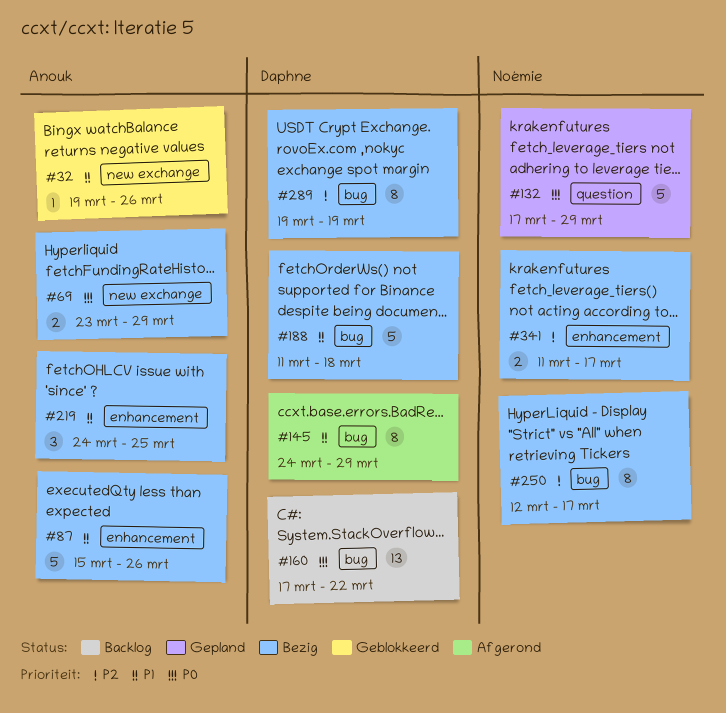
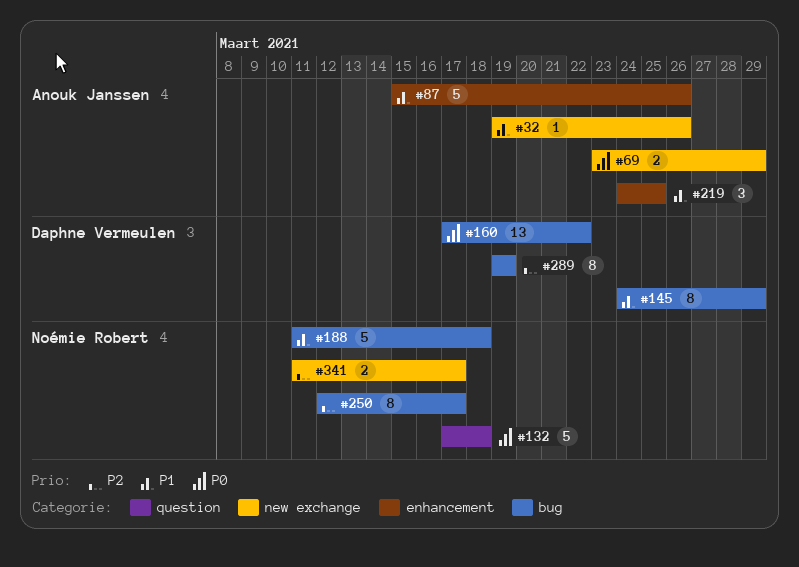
#132, due: Mar 29 -> Mar 18
#188, owner: Daphne Vermeulen -> Noémie Robert
#341, label: enhancement -> new exchange

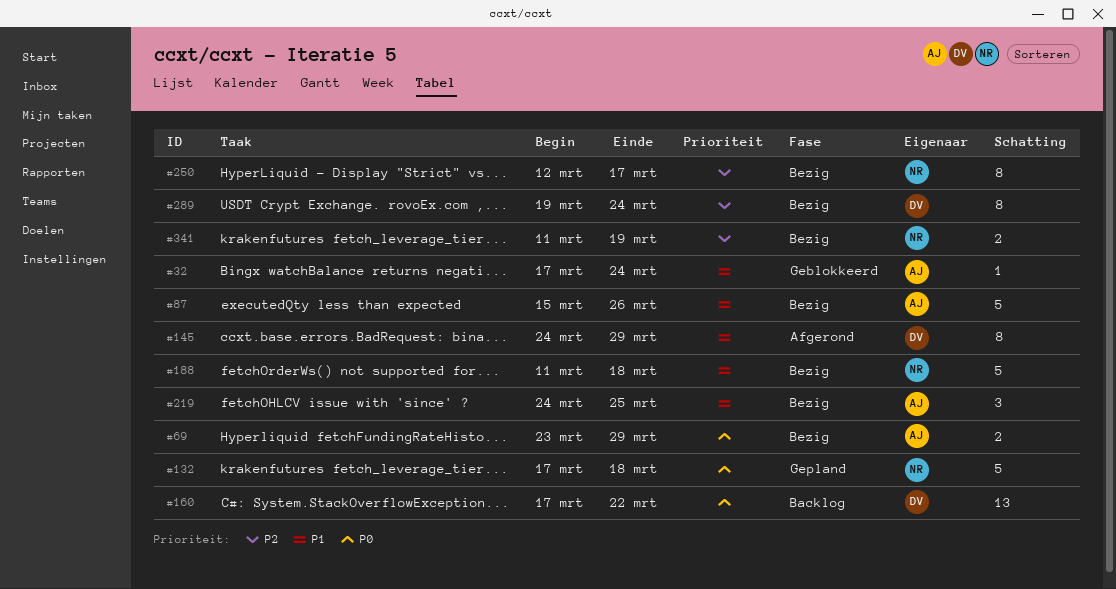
#32, start: Mar 19 -> Mar 17
#32, due: Mar 26 -> Mar 24
#289, due: Mar 19 -> Mar 24
#341, due: Mar 17 -> Mar 19

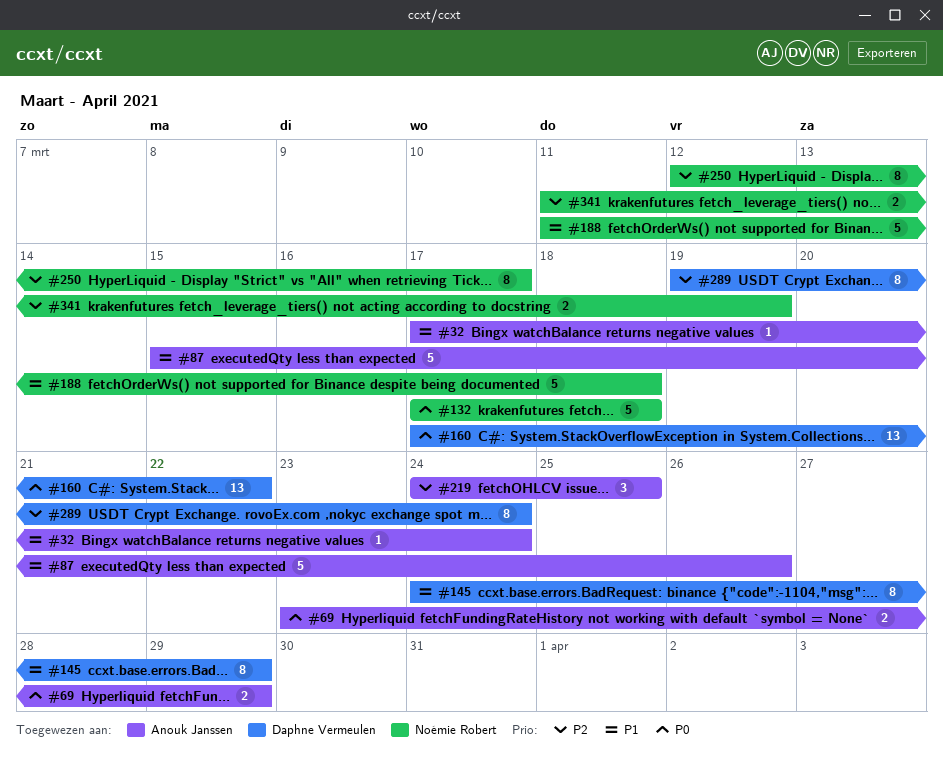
#219, priority: P1 -> P2

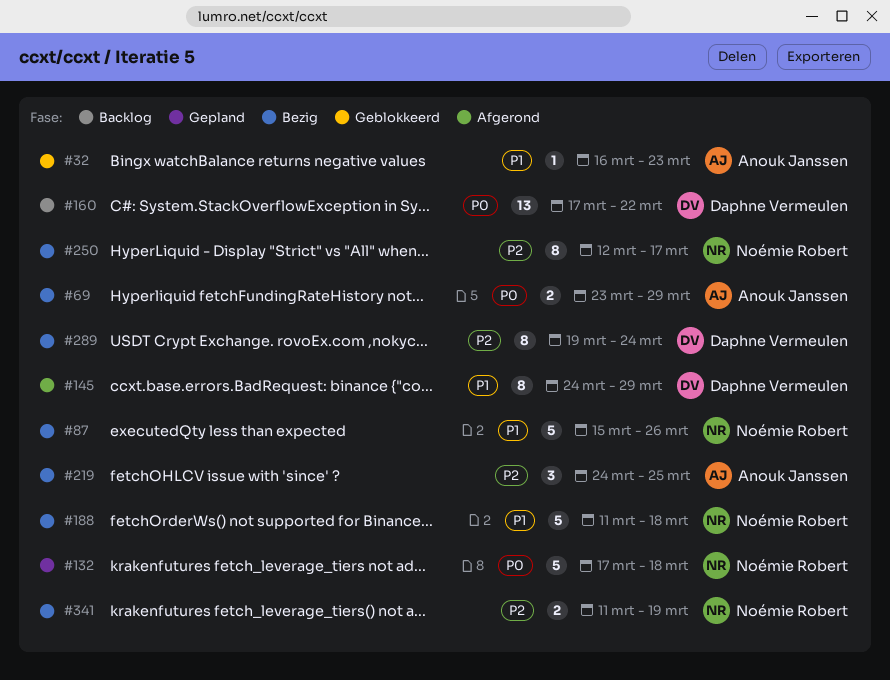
#32, start: Mar 17 -> Mar 16
#32, due: Mar 24 -> Mar 23
#87, owner: Anouk Janssen -> Noémie Robert

